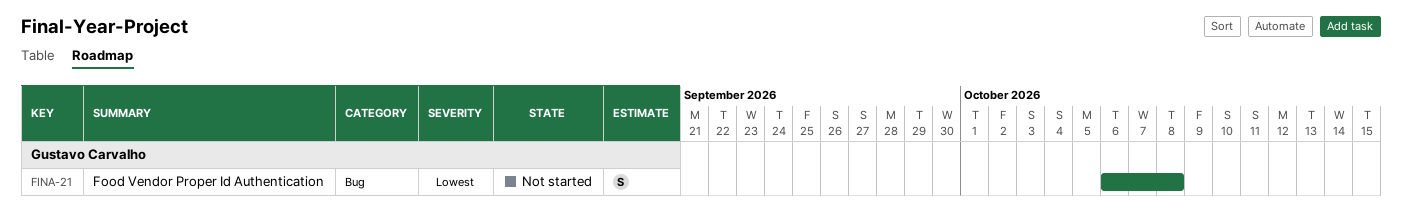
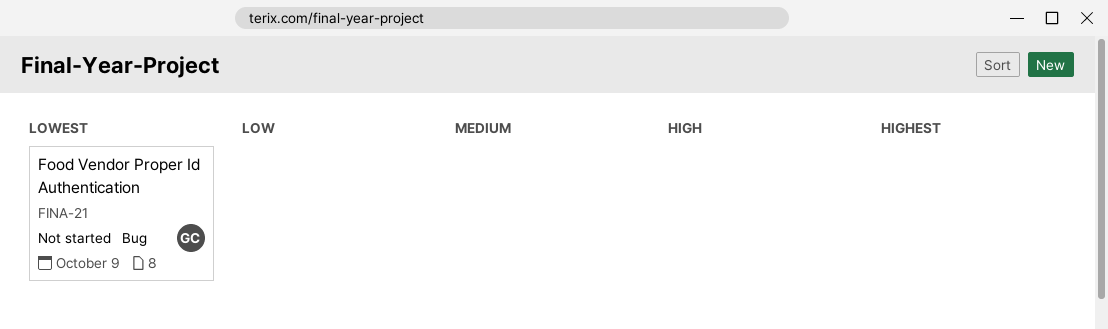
FINA-21, due: Oct 8 -> Oct 9

